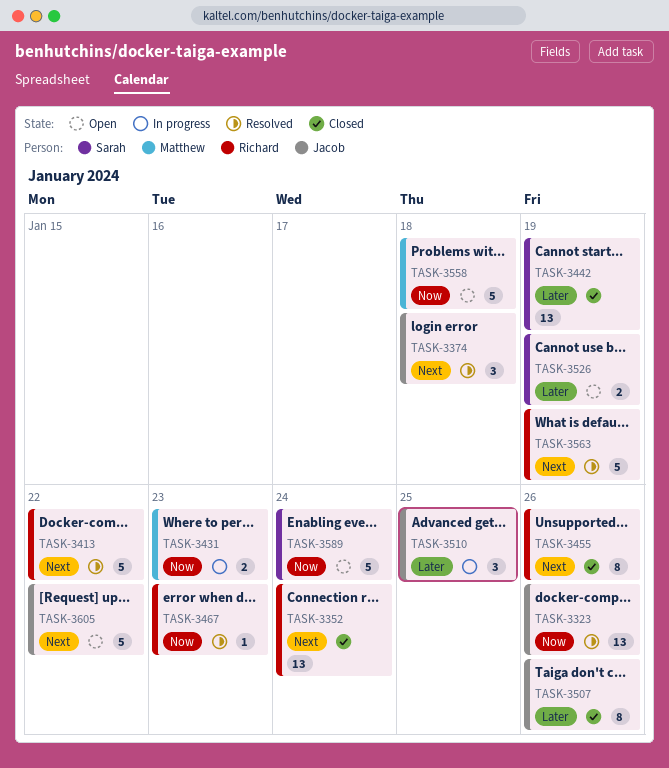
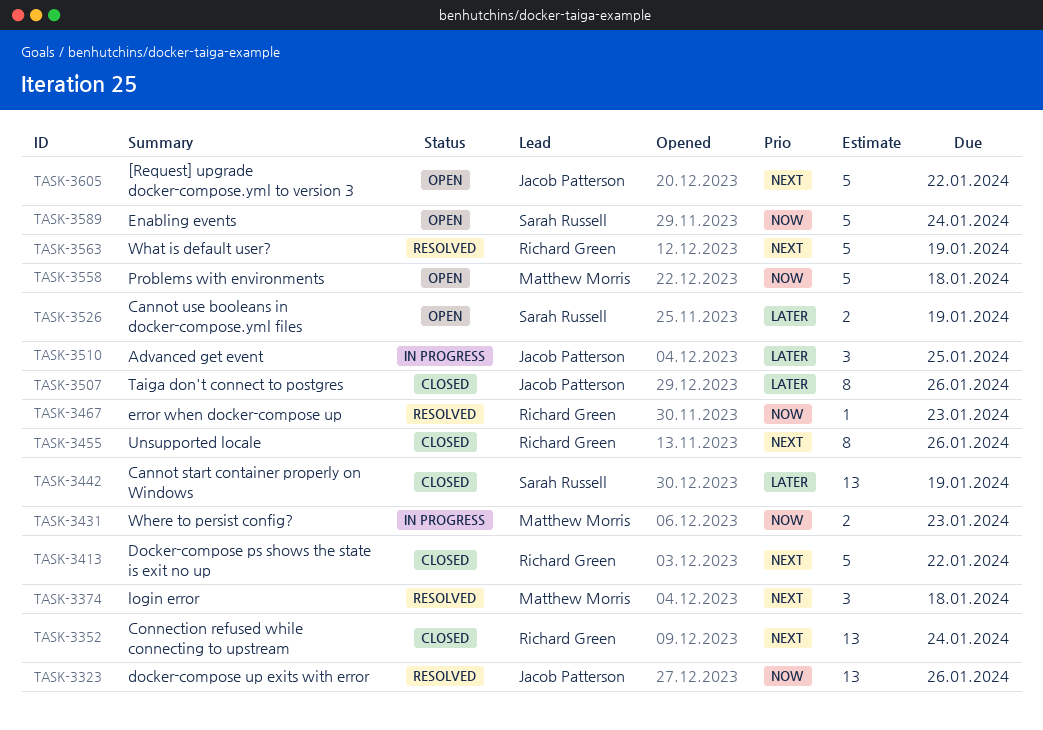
TASK-3374, owner: Jacob Patterson -> Matthew Morris
TASK-3413, status: Resolved -> Closed

